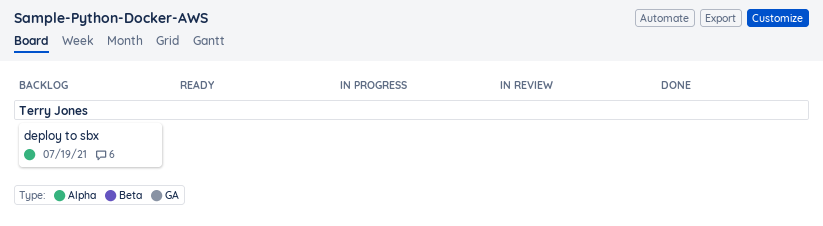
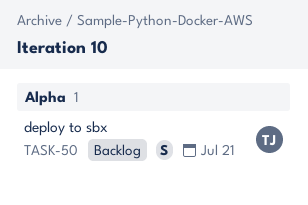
deploy to sbx, due: Jul 19 -> Jul 21

